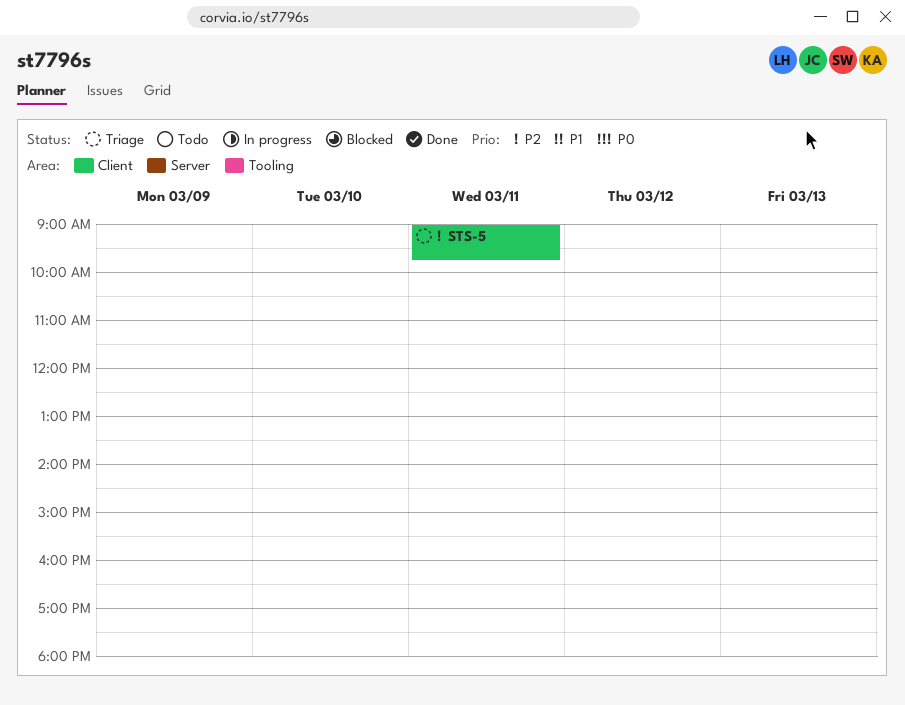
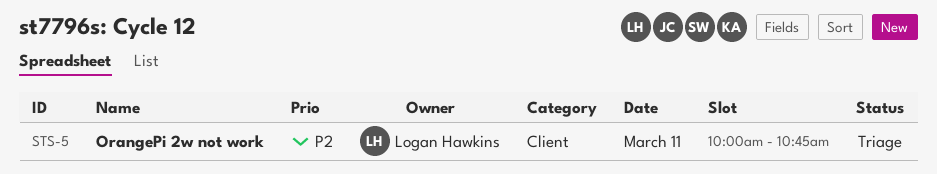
STS-5, begins: 09:00 -> 10:00
STS-5, ends: 09:45 -> 10:45

